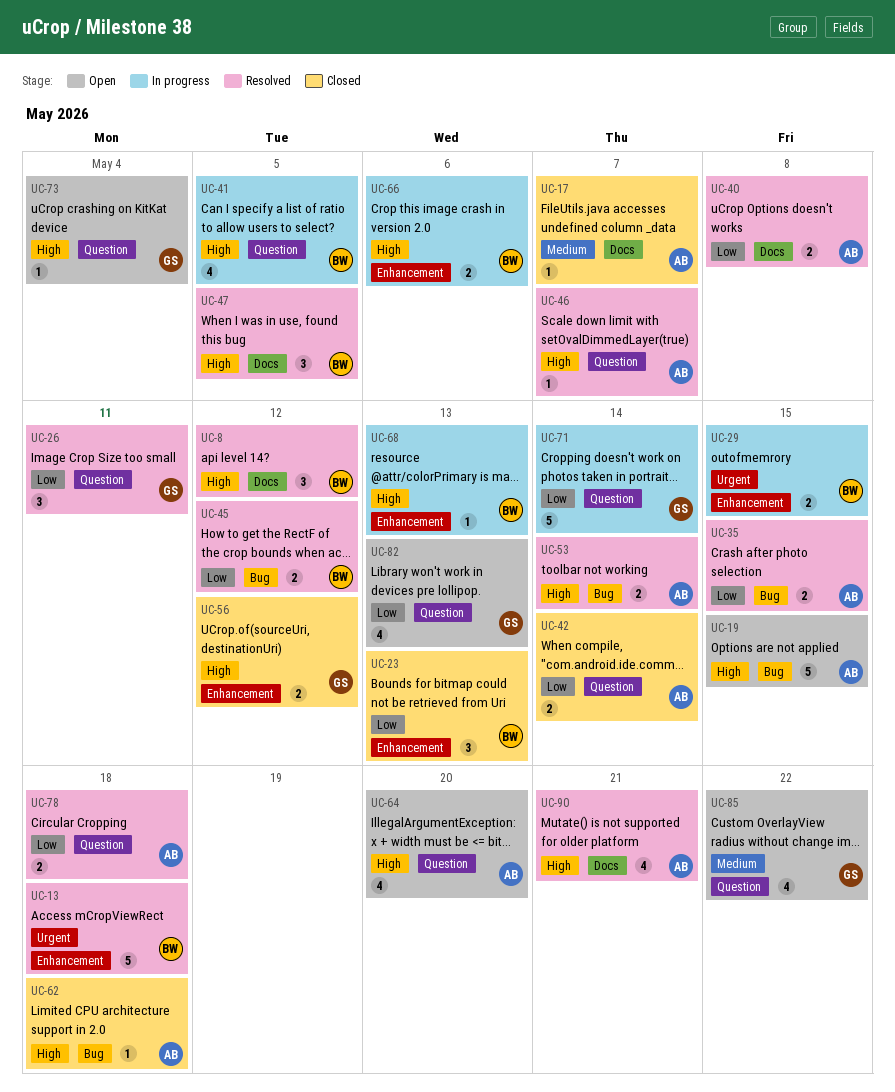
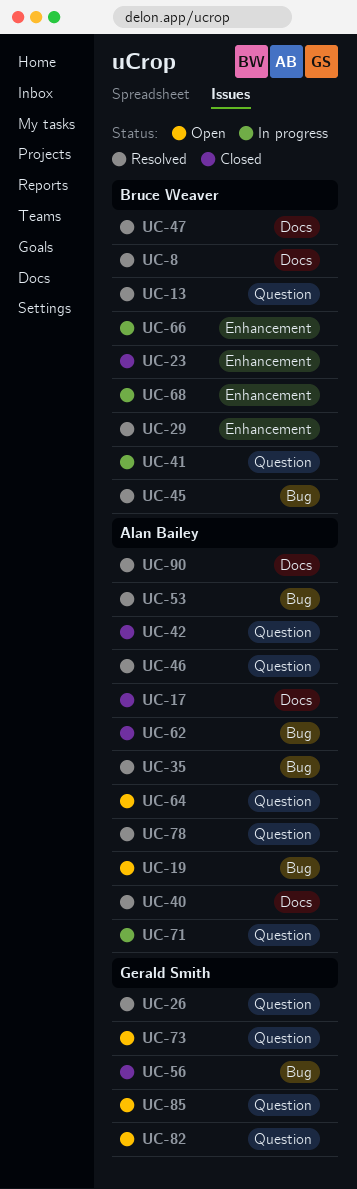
UC-13, label: Enhancement -> Question
UC-29, status: In progress -> Resolved
UC-56, label: Enhancement -> Bug
UC-71, owner: Gerald Smith -> Alan Bailey

